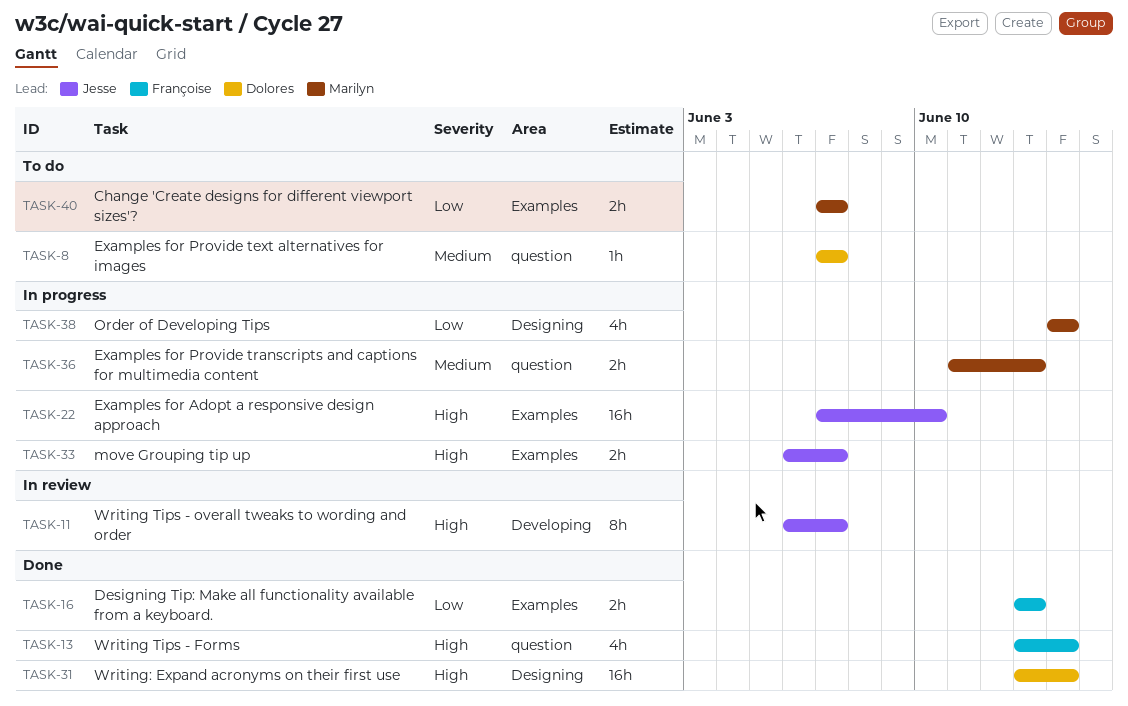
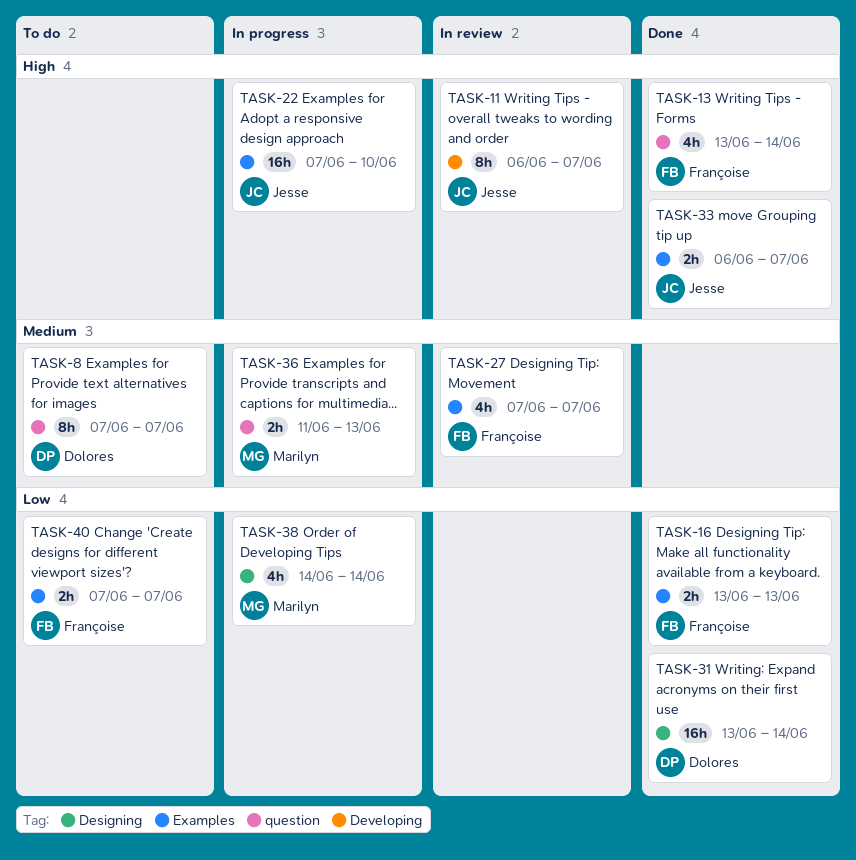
TASK-8, estimate: 1h -> 8h
TASK-27: none -> present
TASK-31, priority: High -> Low
TASK-33, status: In progress -> Done
TASK-40, owner: Marilyn -> Françoise

